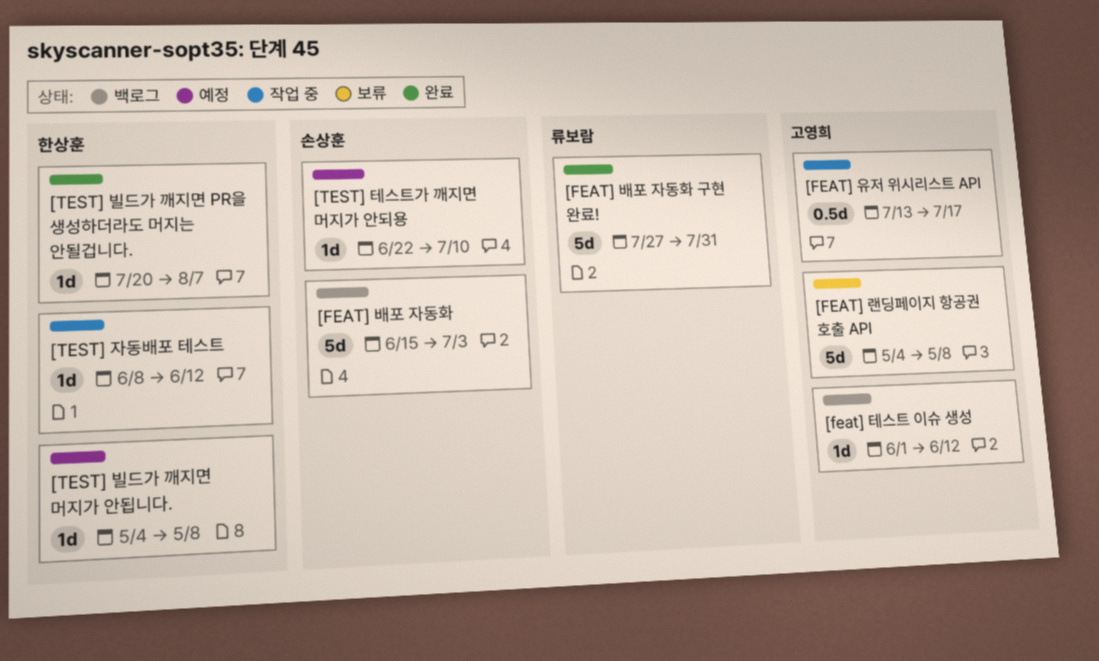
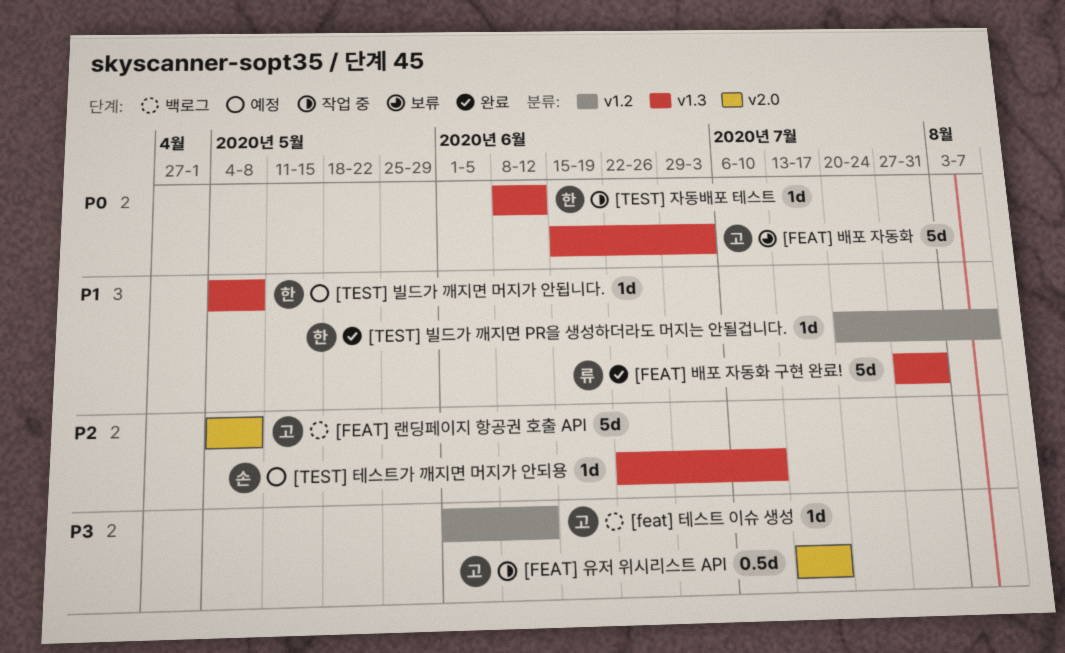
[FEAT] 랜딩페이지 항공권 호출 API, status: 보류 -> 백로그
[FEAT] 배포 자동화, status: 백로그 -> 보류
[FEAT] 배포 자동화, owner: 손상훈 -> 고영희

